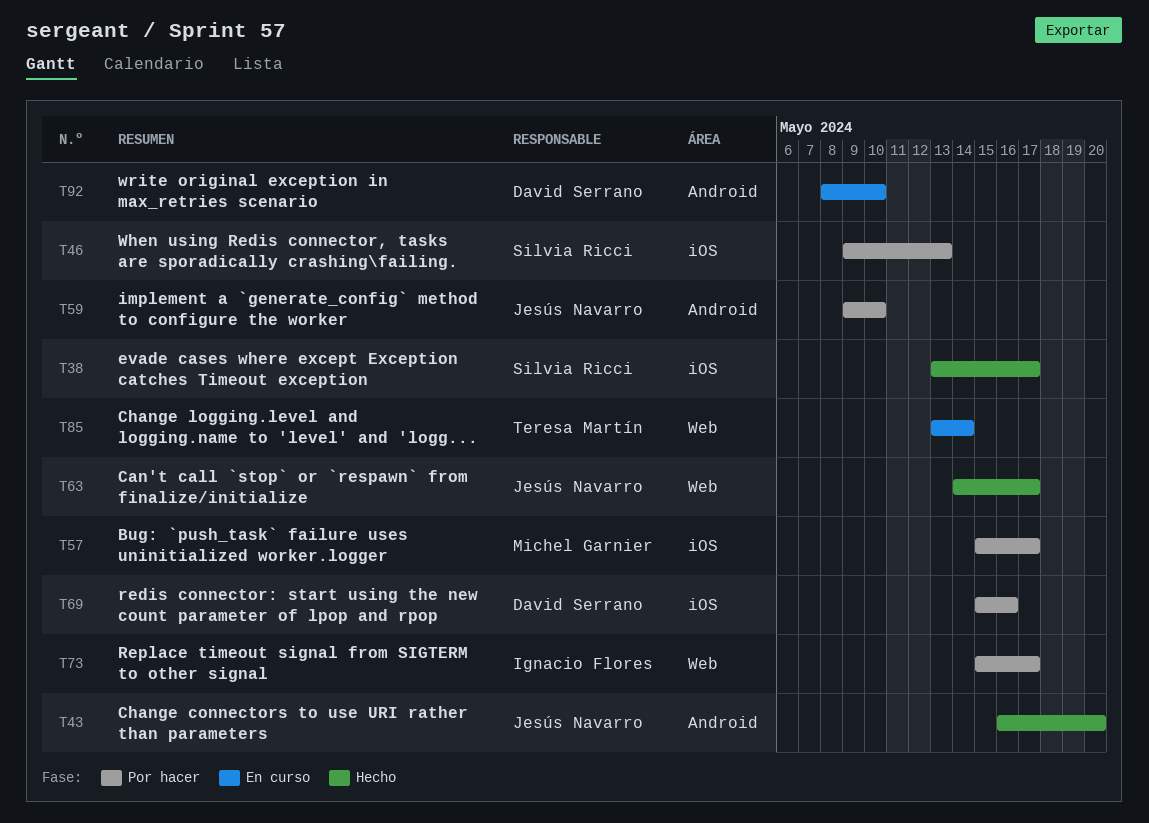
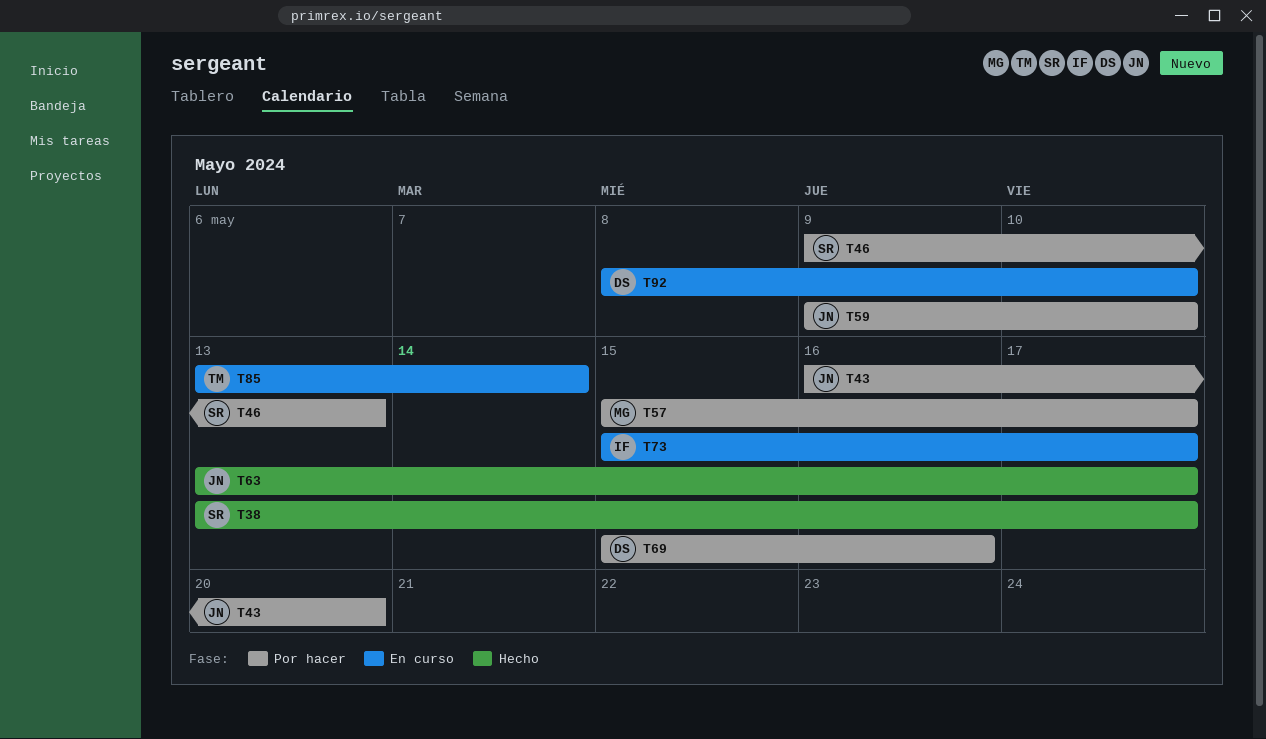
T43, status: Hecho -> Por hacer
T63, start: May 14 -> May 13
T73, status: Por hacer -> En curso

